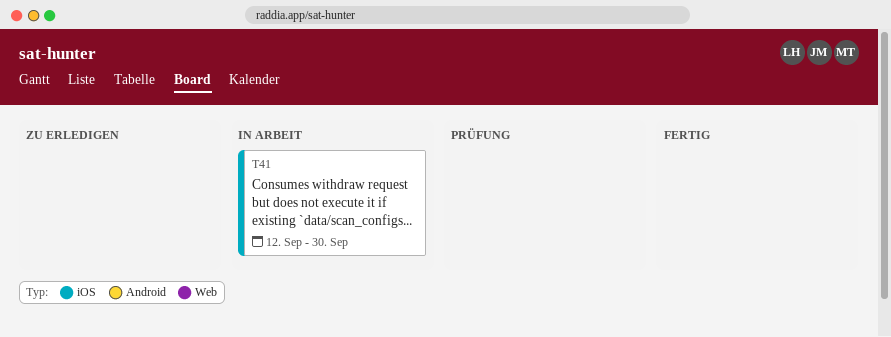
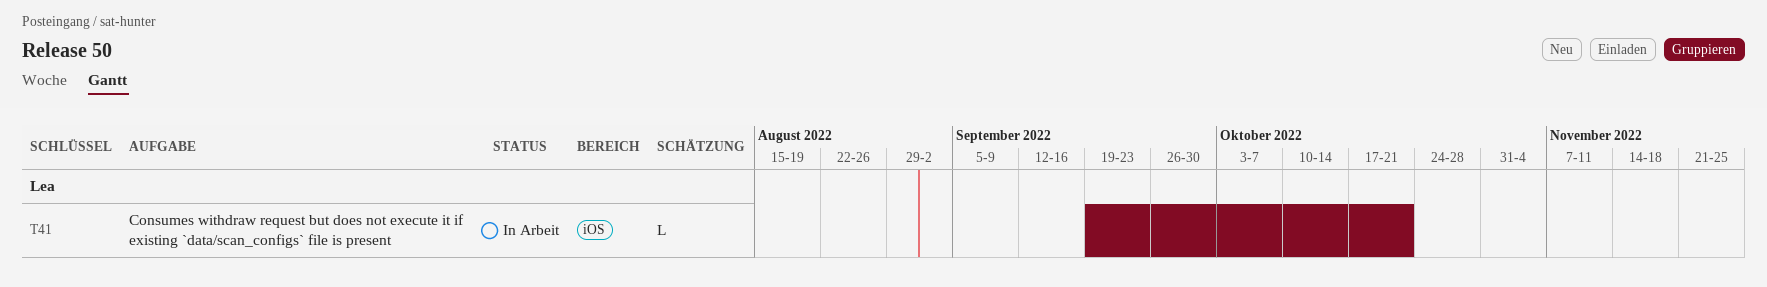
T41, start: Sep 12 -> Sep 19
T41, due: Sep 30 -> Oct 21

